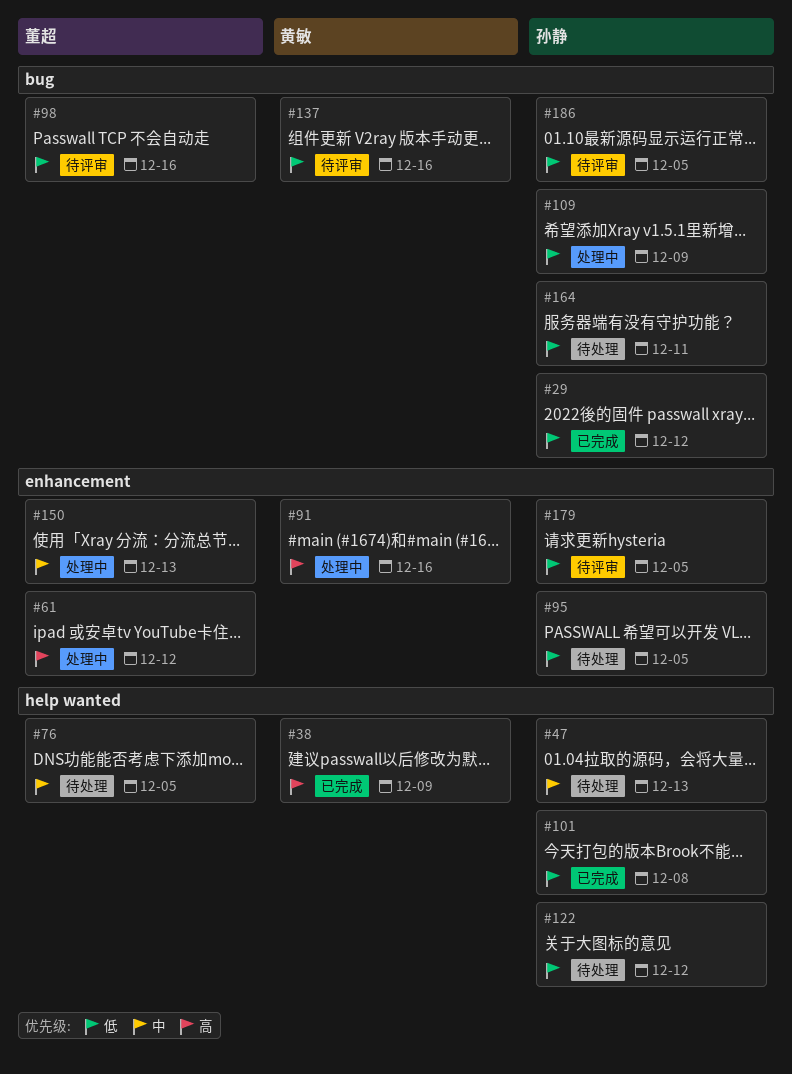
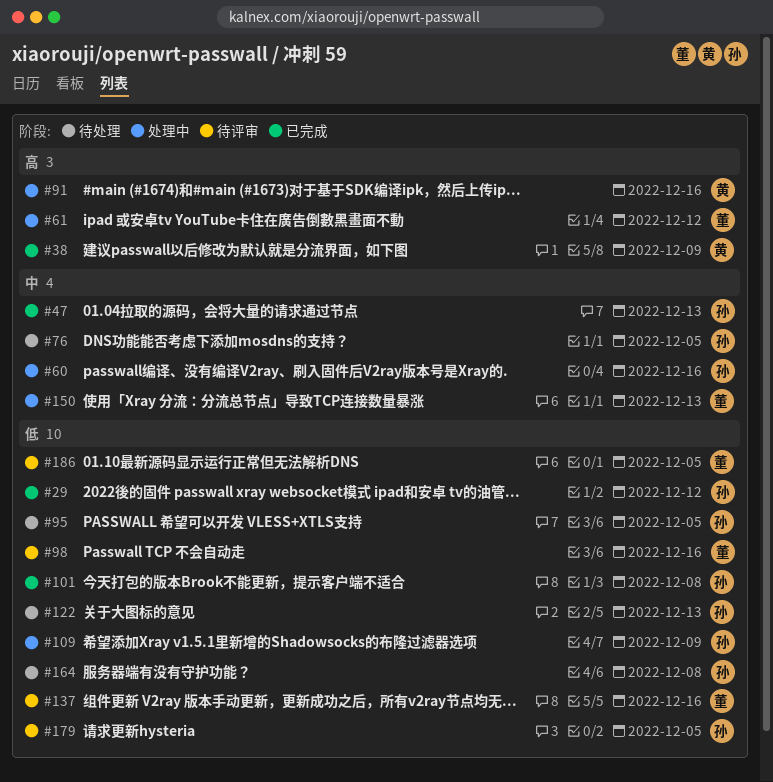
#47, status: 待处理 -> 已完成
#60: none -> present
#76, owner: 董超 -> 孙静
#122, due: Dec 12 -> Dec 13
#137, owner: 黄敏 -> 董超
#164, due: Dec 11 -> Dec 8
#186, owner: 孙静 -> 董超

